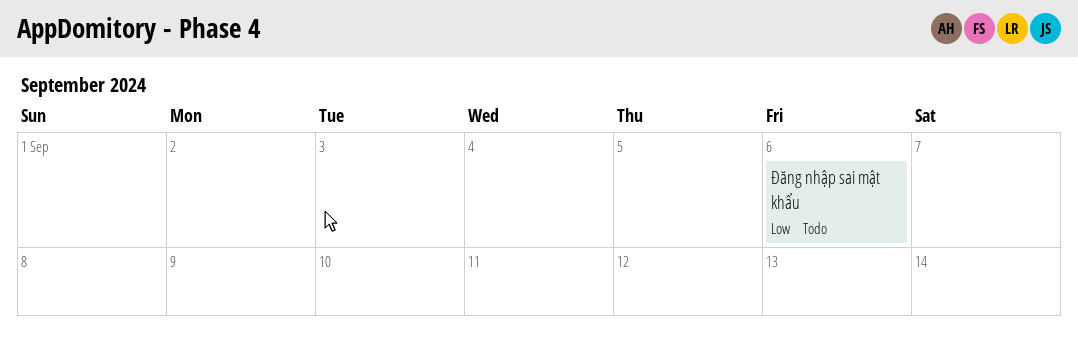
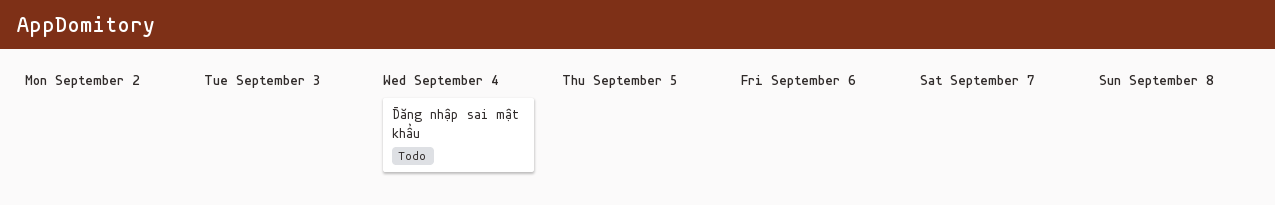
Đăng nhập sai mật khẩu, due: Sep 6 -> Sep 4

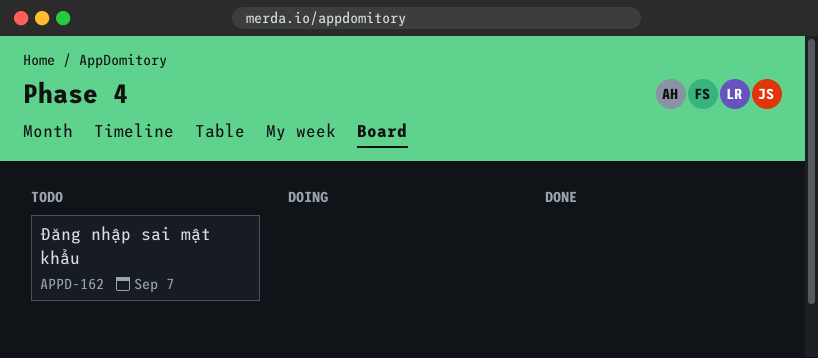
Đăng nhập sai mật khẩu, due: Sep 4 -> Sep 7

